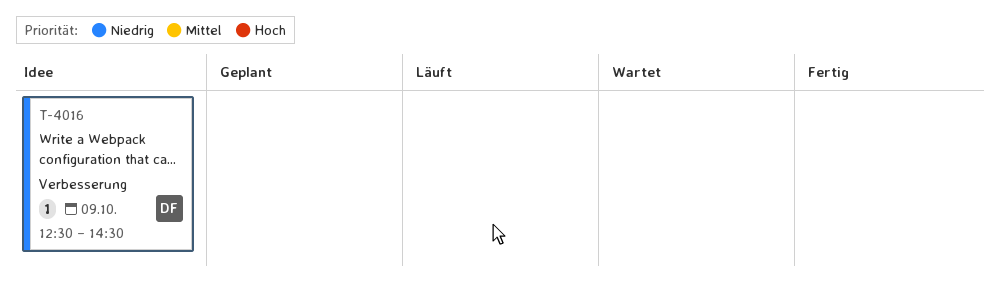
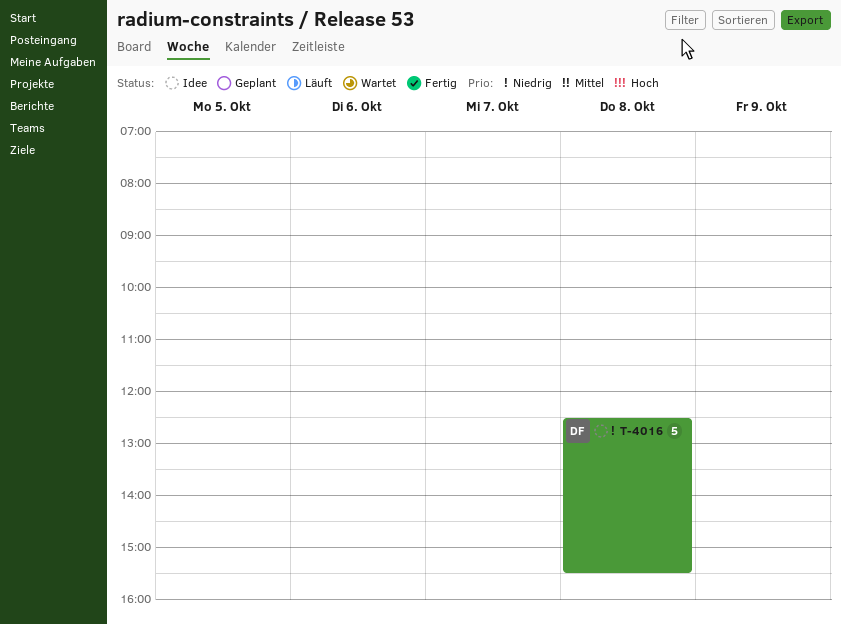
T-4016, estimate: 1 -> 5
T-4016, day: Oct 9 -> Oct 8
T-4016, ends: 14:30 -> 15:30

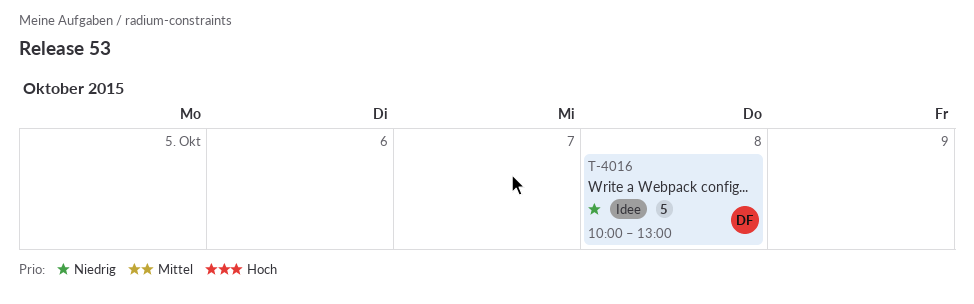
T-4016, begins: 12:30 -> 10:00
T-4016, ends: 15:30 -> 13:00

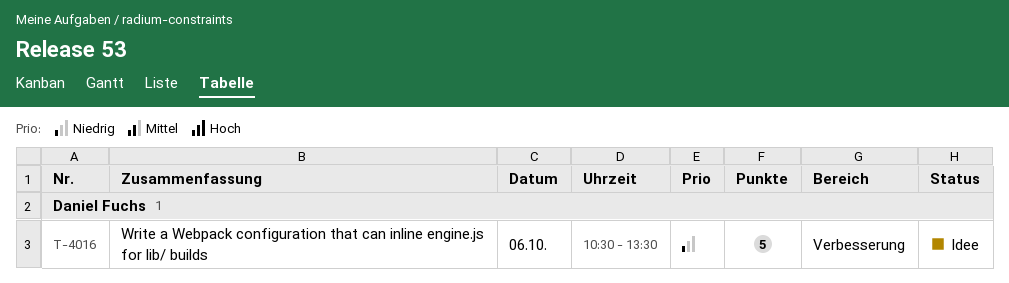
T-4016, day: Oct 8 -> Oct 6
T-4016, begins: 10:00 -> 10:30
T-4016, ends: 13:00 -> 13:30

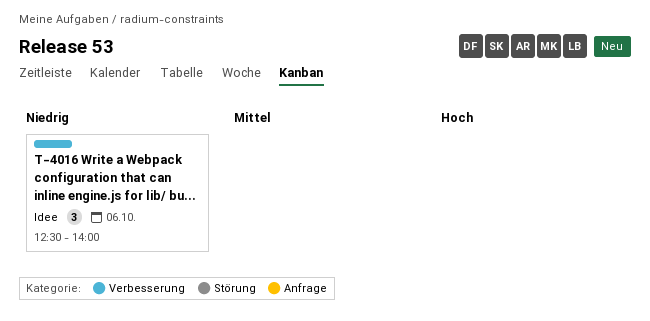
T-4016, estimate: 5 -> 3
T-4016, begins: 10:30 -> 12:30
T-4016, ends: 13:30 -> 14:00

